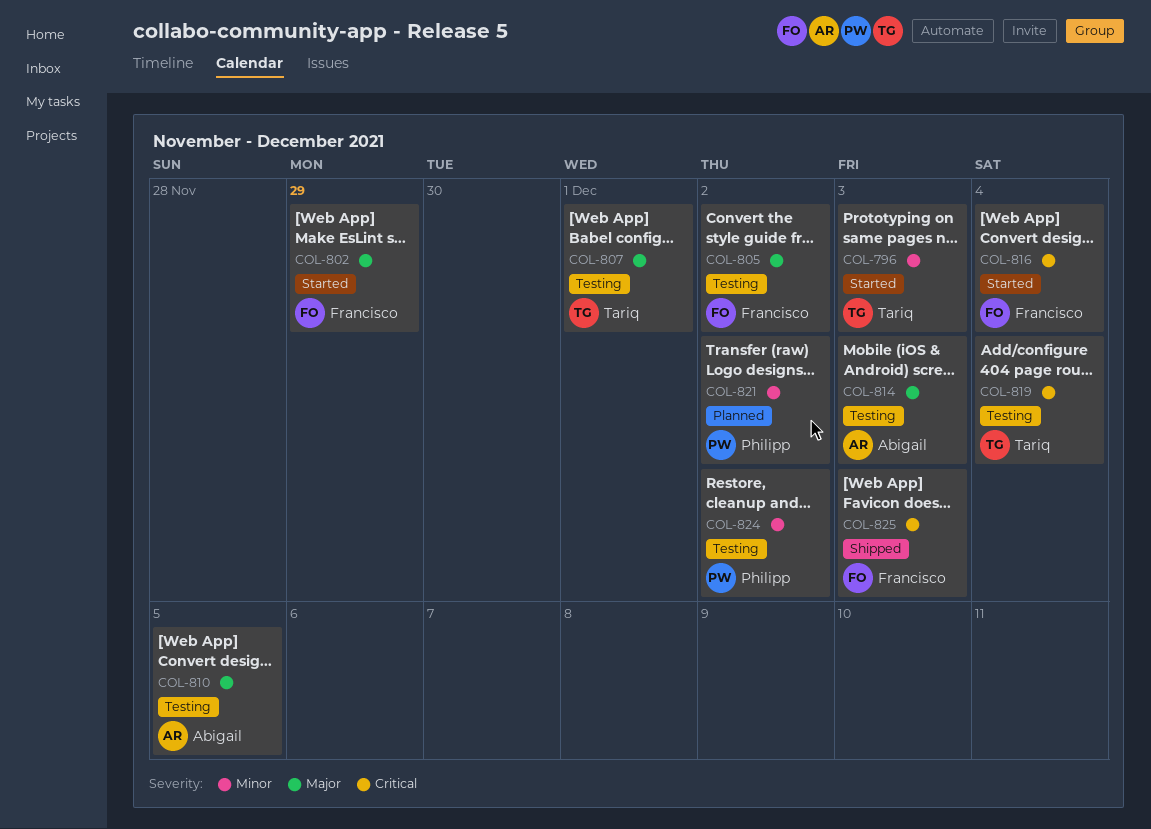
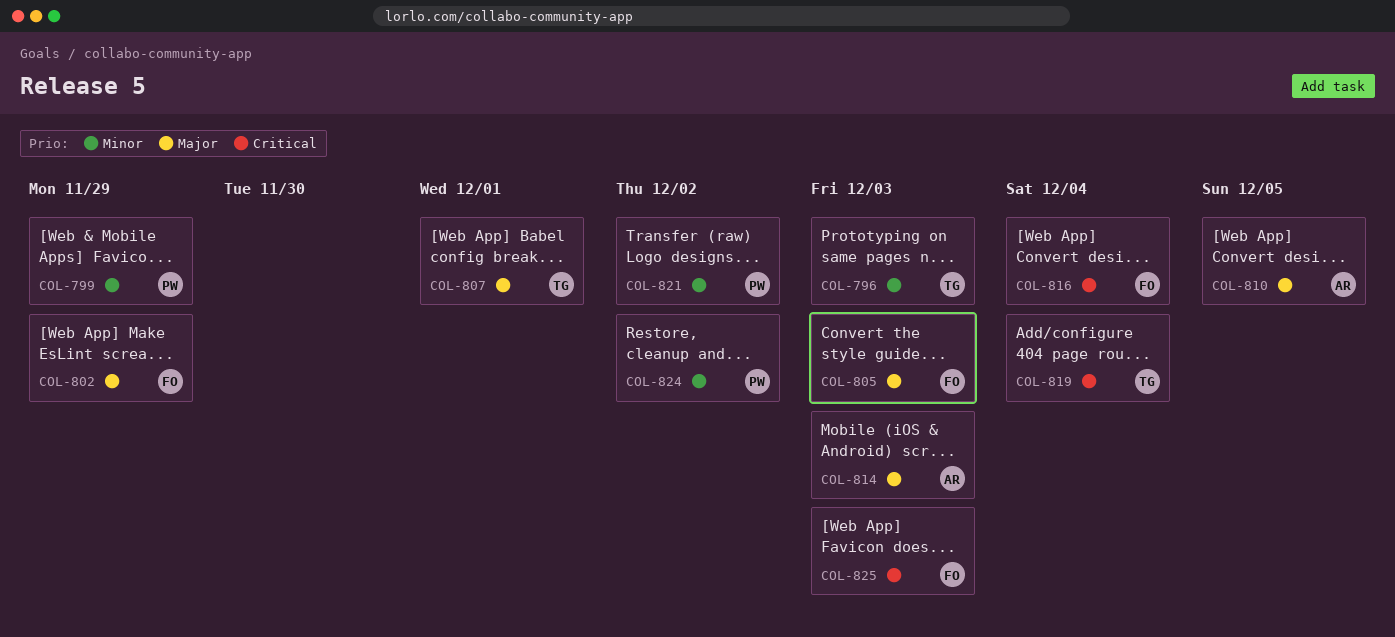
COL-799: none -> present
COL-805, due: Dec 2 -> Dec 3

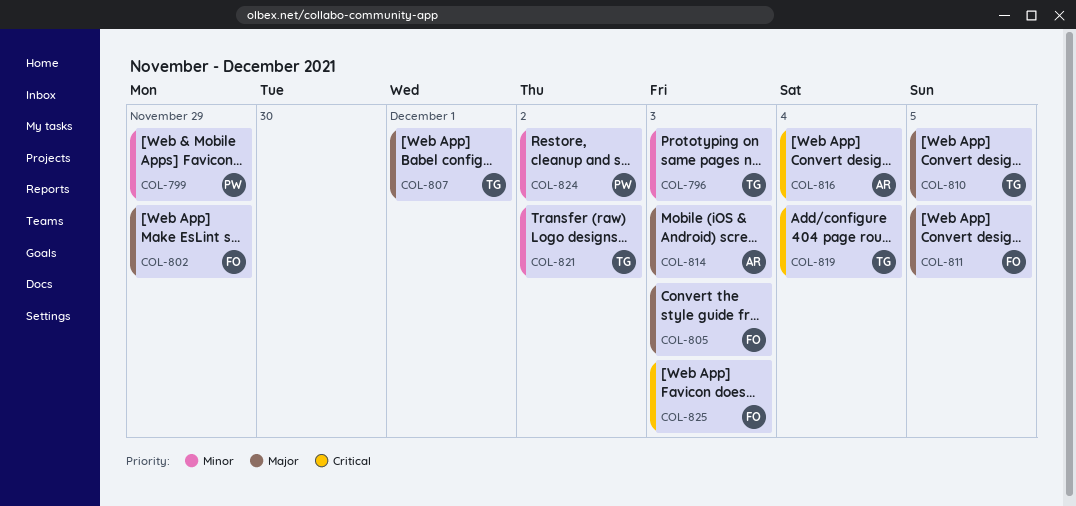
COL-810, owner: AR -> TG
COL-811: none -> present
COL-816, owner: FO -> AR
COL-821, owner: PW -> TG

